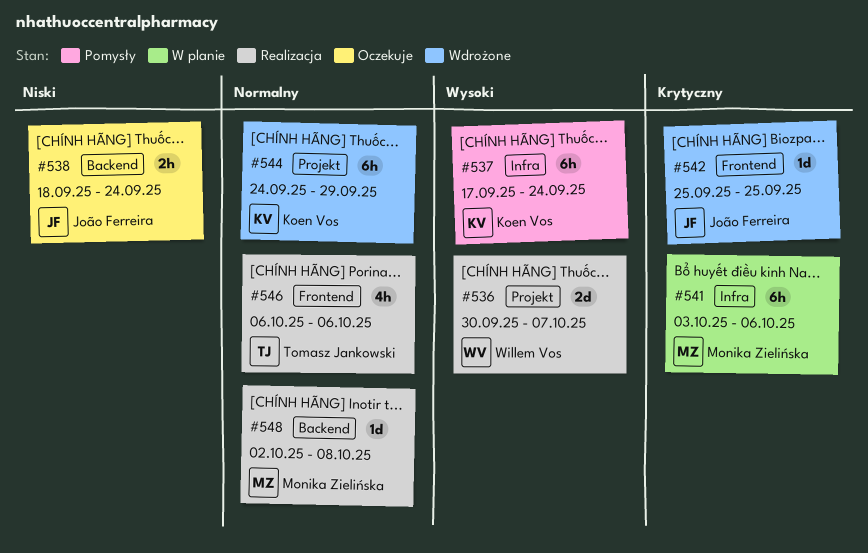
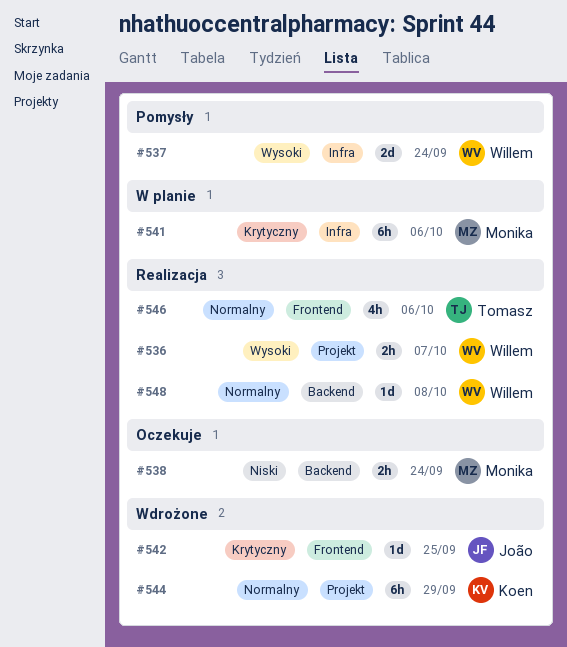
#536, estimate: 2d -> 2h
#537, owner: Koen Vos -> Willem Vos
#537, estimate: 6h -> 2d
#538, owner: João Ferreira -> Monika Zielińska
#548, owner: Monika Zielińska -> Willem Vos

